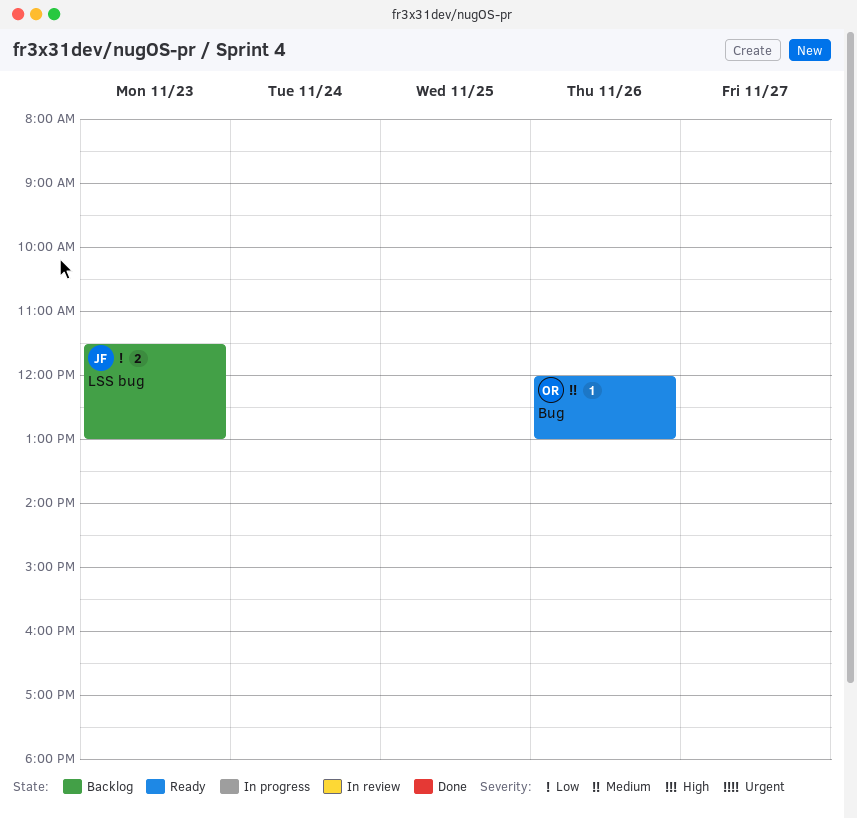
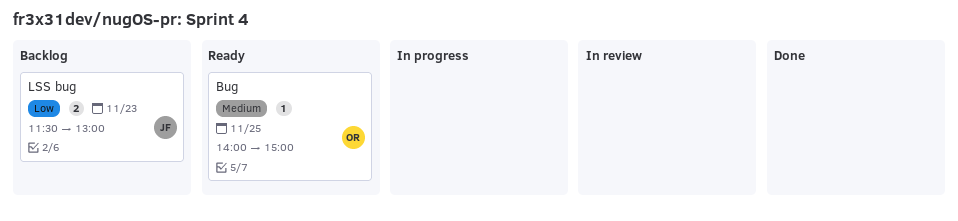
Bug, day: Nov 26 -> Nov 25
Bug, begins: 12:00 -> 14:00
Bug, ends: 13:00 -> 15:00

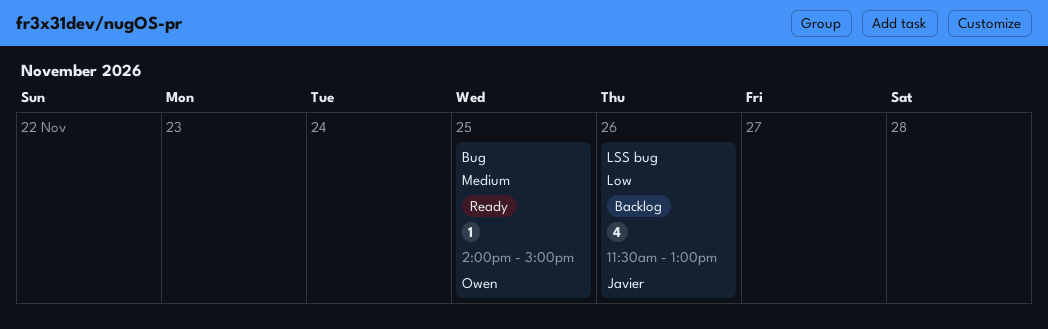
LSS bug, estimate: 2 -> 4
LSS bug, day: Nov 23 -> Nov 26

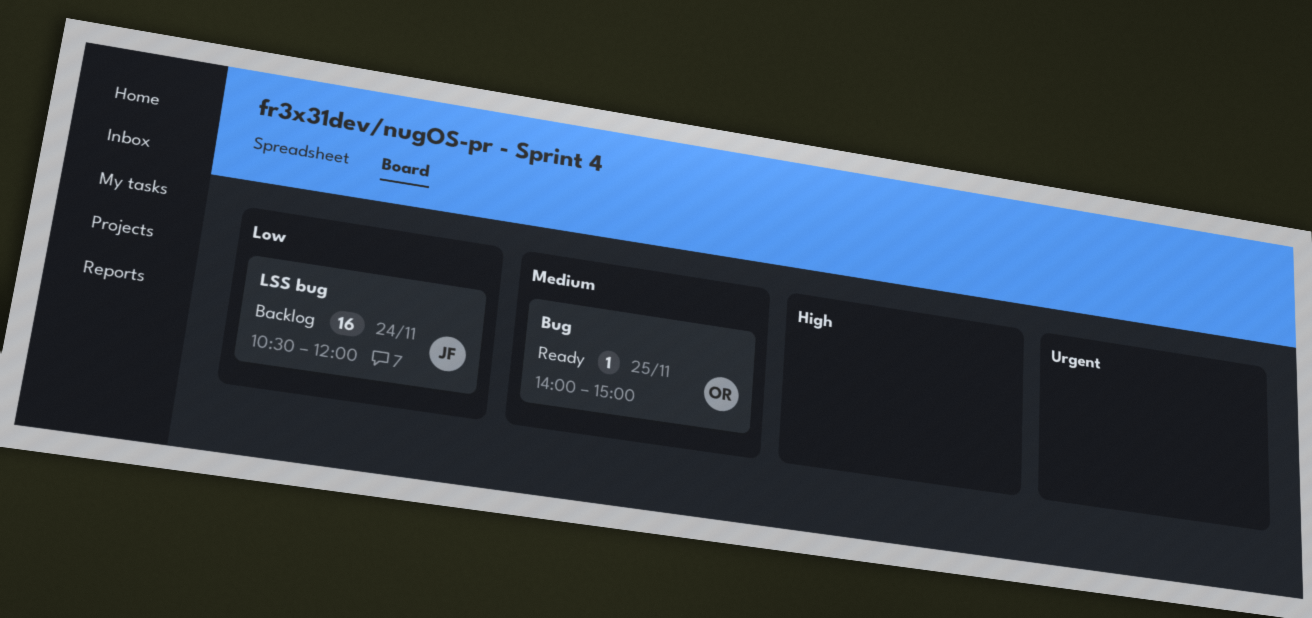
LSS bug, estimate: 4 -> 16
LSS bug, day: Nov 26 -> Nov 24
LSS bug, begins: 11:30 -> 10:30
LSS bug, ends: 13:00 -> 12:00

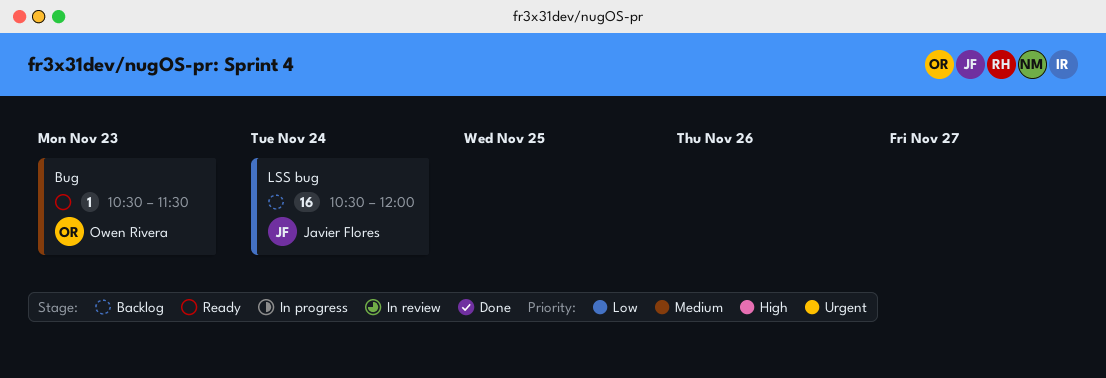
Bug, day: Nov 25 -> Nov 23
Bug, begins: 14:00 -> 10:30
Bug, ends: 15:00 -> 11:30

